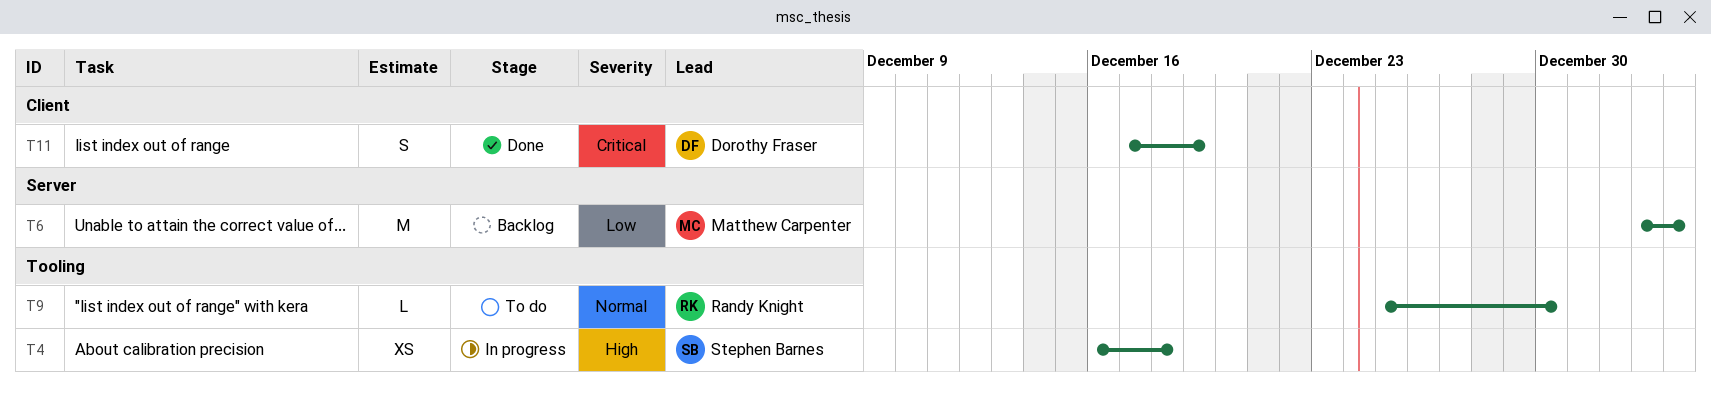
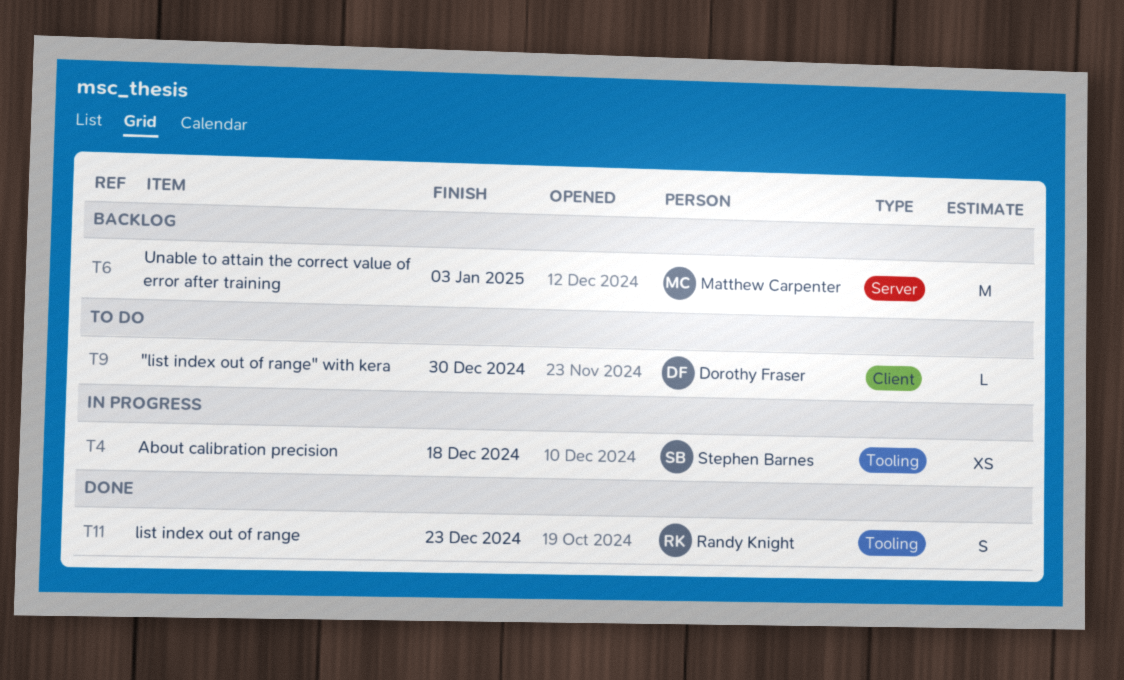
T9, owner: Randy Knight -> Dorothy Fraser
T9, label: Tooling -> Client
T11, owner: Dorothy Fraser -> Randy Knight
T11, label: Client -> Tooling
T11, due: Dec 19 -> Dec 23

